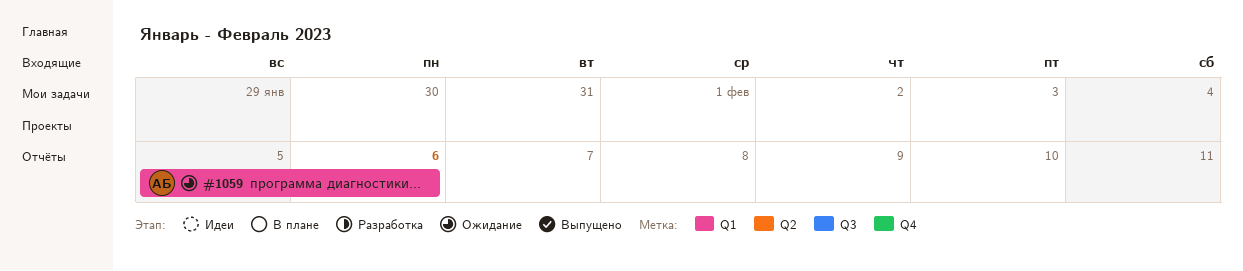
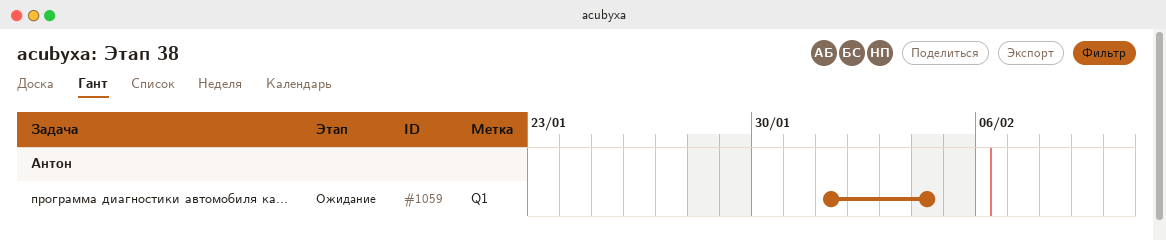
#1059, start: Feb 5 -> Feb 1
#1059, due: Feb 6 -> Feb 4

